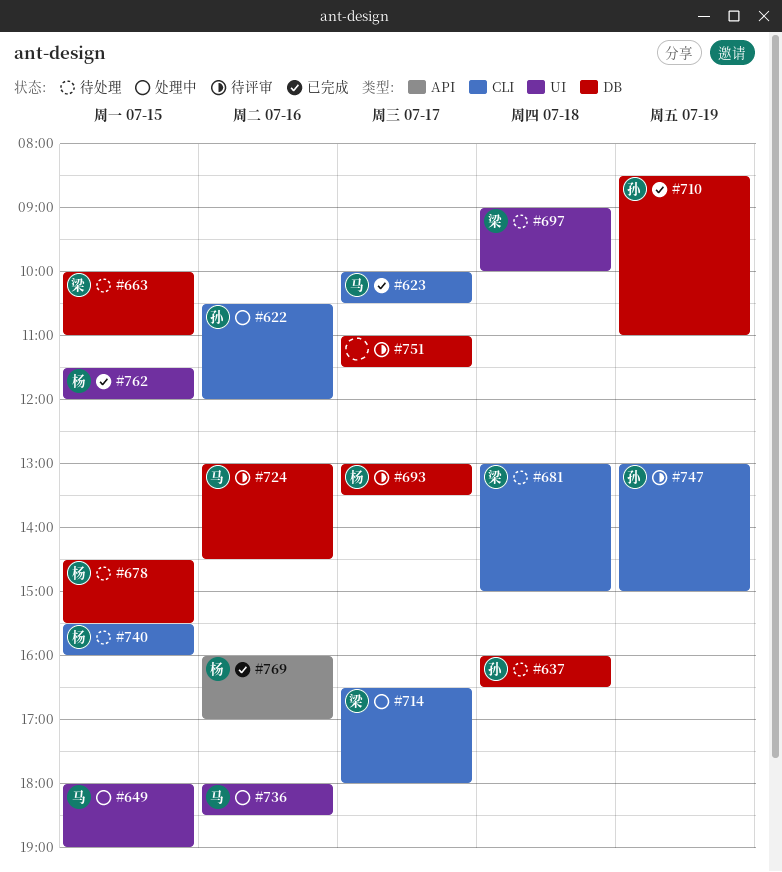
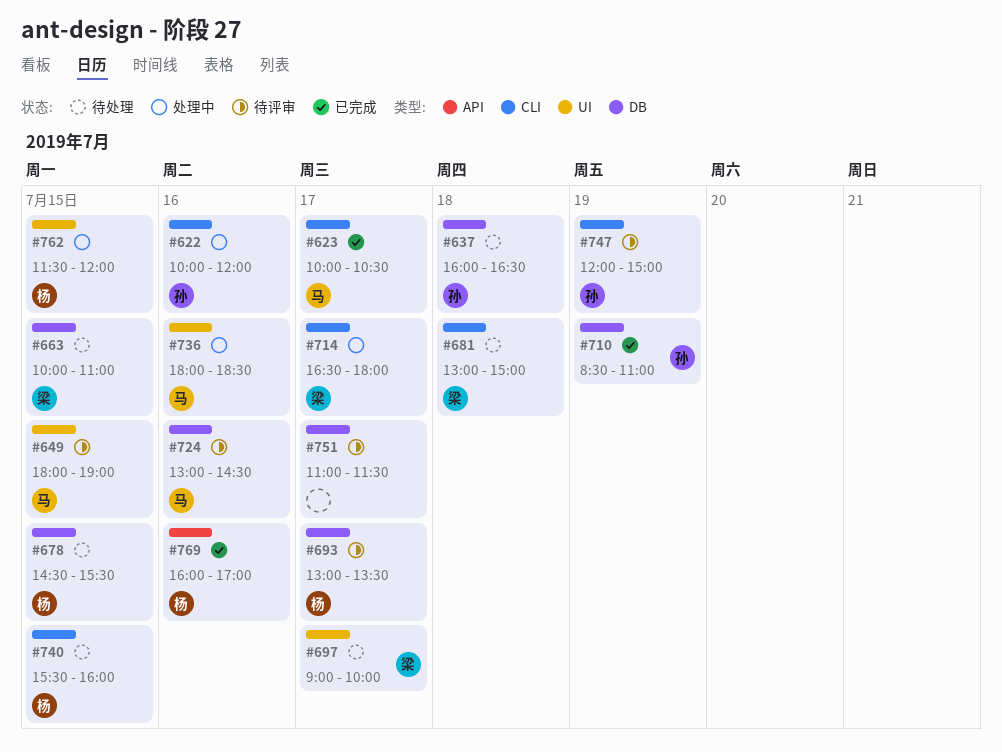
#622, begins: 10:30 -> 10:00
#649, status: 处理中 -> 待评审
#697, day: Jul 18 -> Jul 17
#747, begins: 13:00 -> 12:00
#762, status: 已完成 -> 处理中

